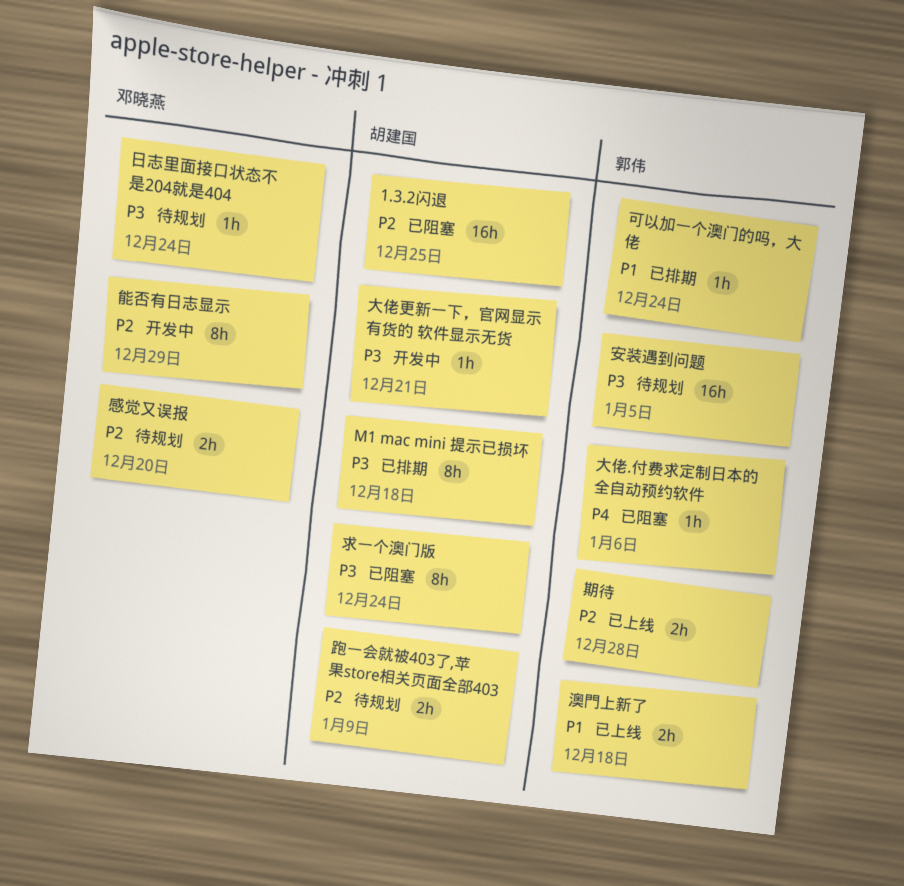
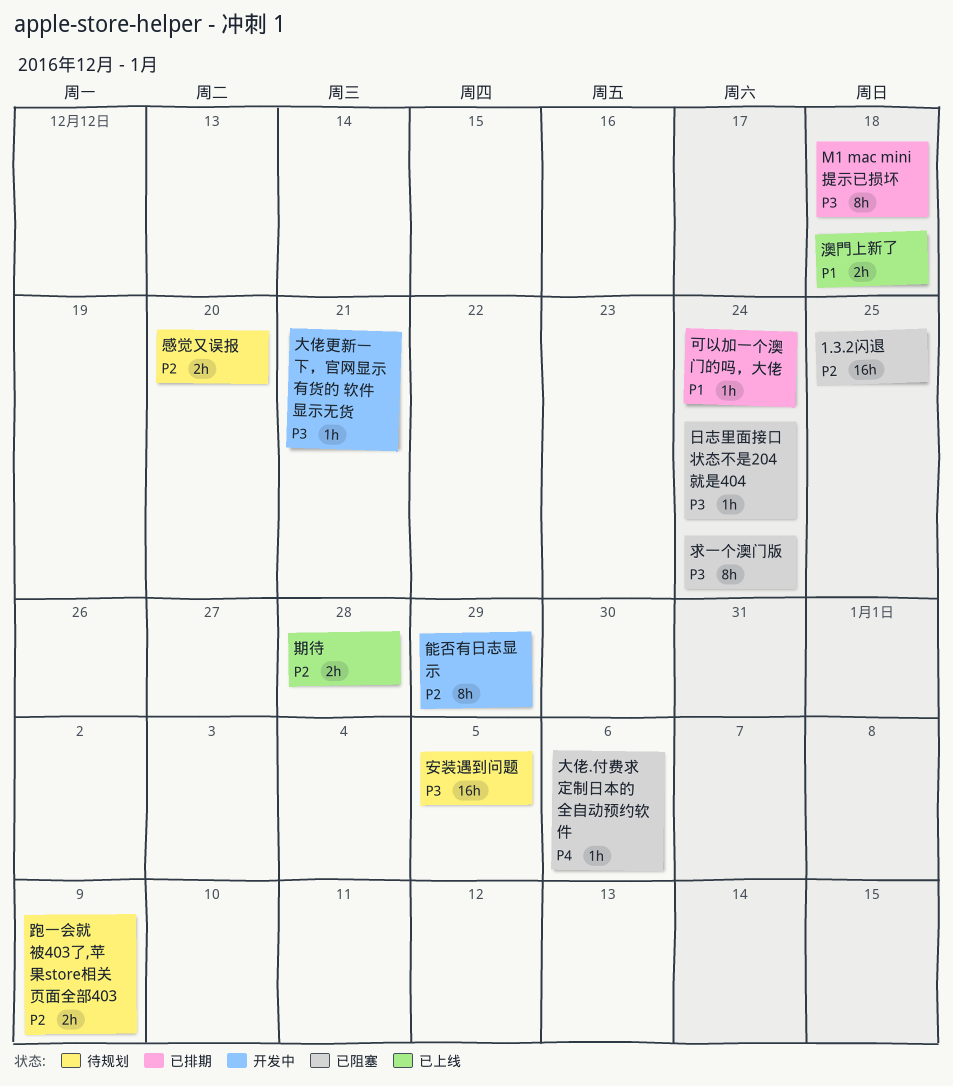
日志里面接口状态不是204就是404, status: 待规划 -> 已阻塞

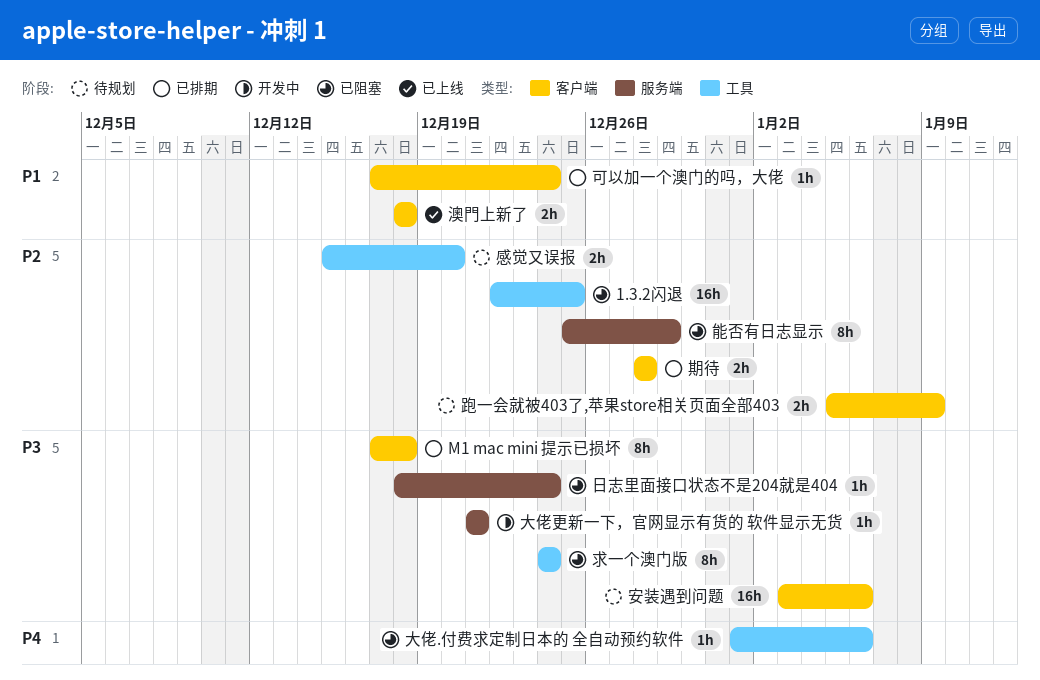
安装遇到问题, due: Jan 5 -> Jan 6
期待, status: 已上线 -> 已排期
能否有日志显示, status: 开发中 -> 已阻塞

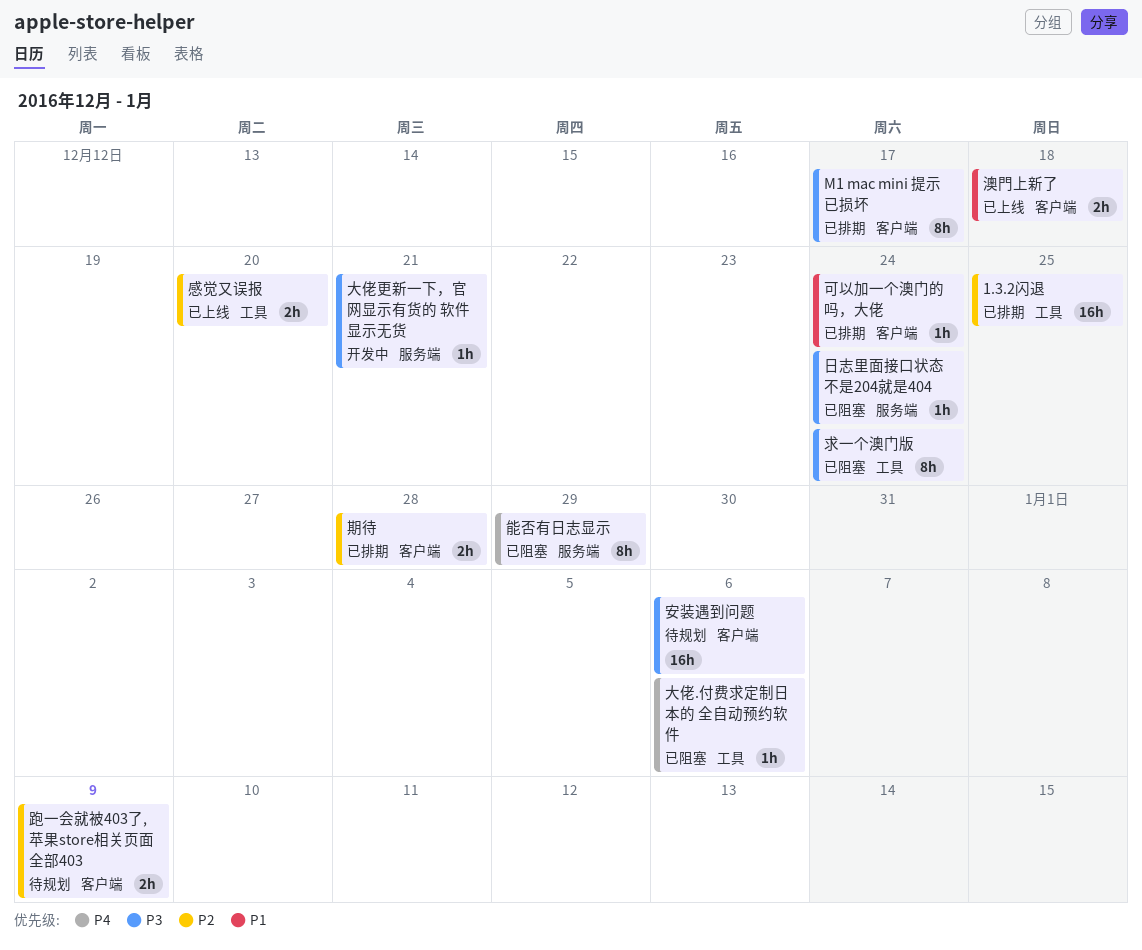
1.3.2闪退, status: 已阻塞 -> 已排期
M1 mac mini 提示已损坏, due: Dec 18 -> Dec 17
感觉又误报, status: 待规划 -> 已上线
能否有日志显示, priority: P2 -> P4

